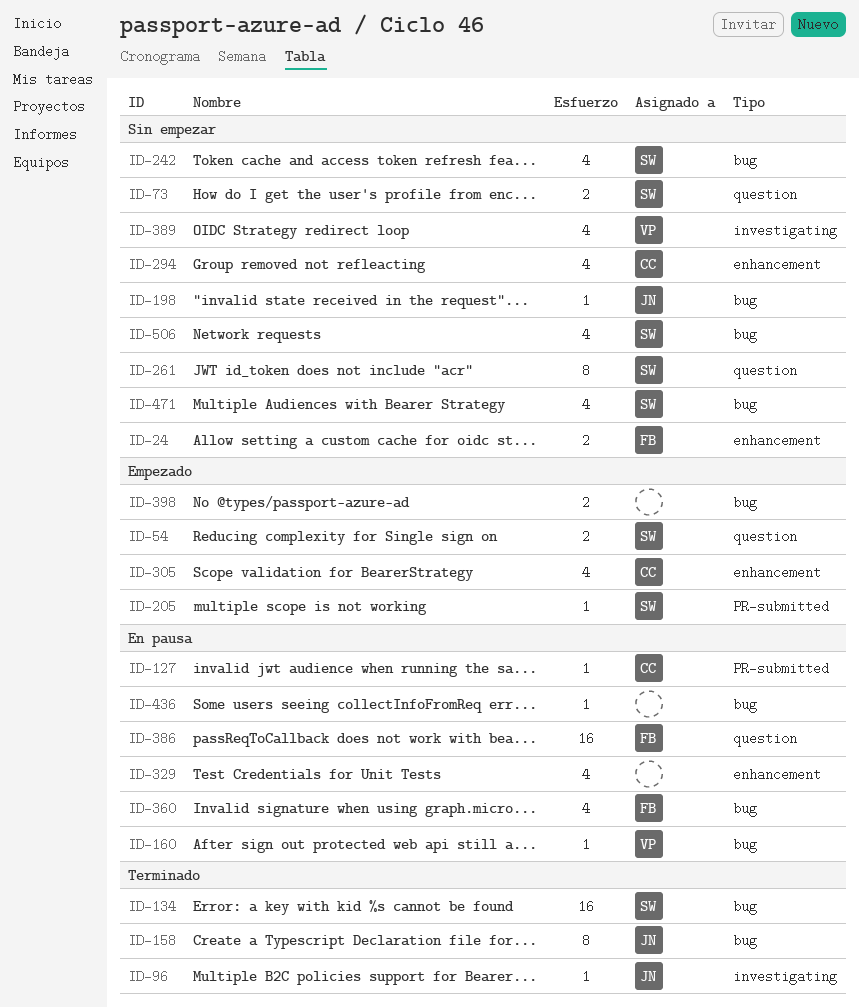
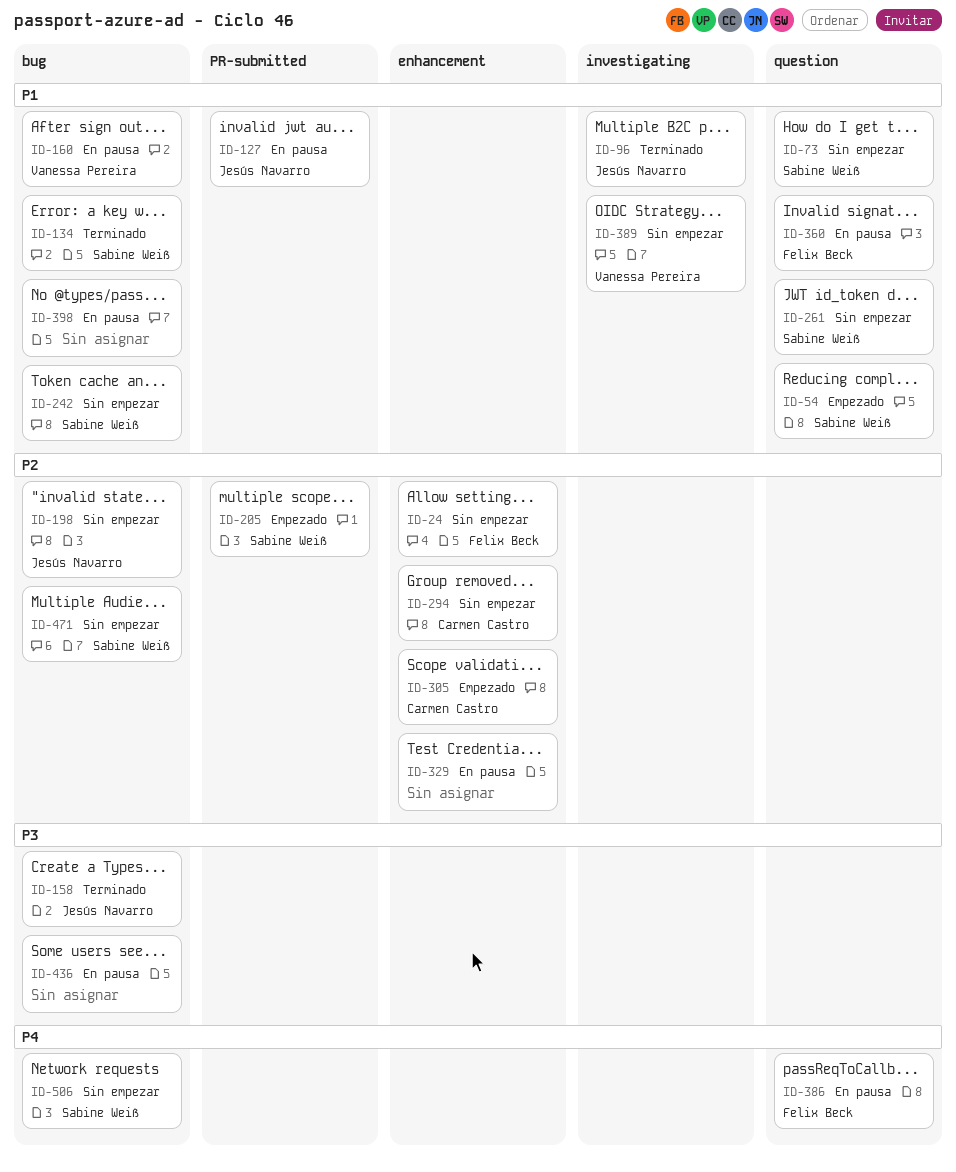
ID-127, owner: Carmen Castro -> Jesús Navarro
ID-360, label: bug -> question
ID-398, status: Empezado -> En pausa

